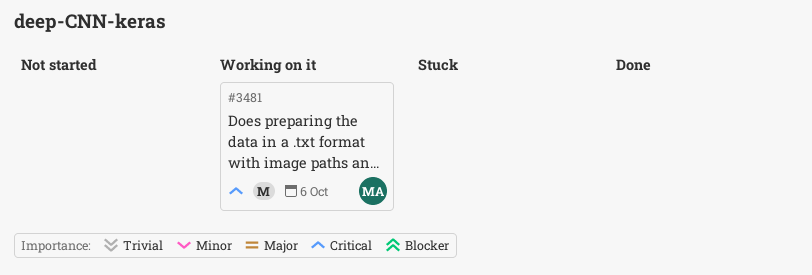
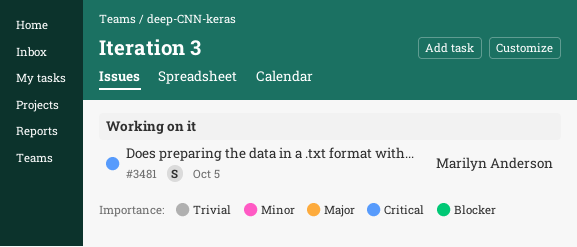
#3481, estimate: M -> S
#3481, due: Oct 6 -> Oct 5

